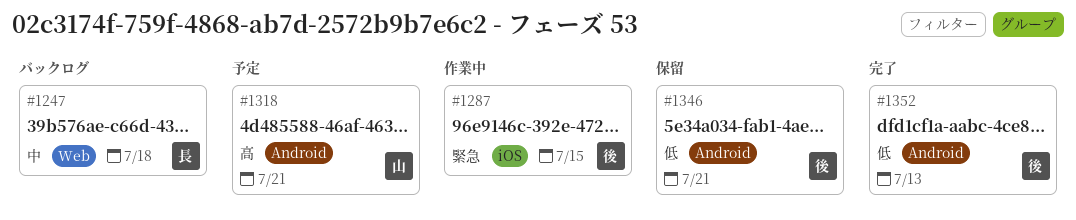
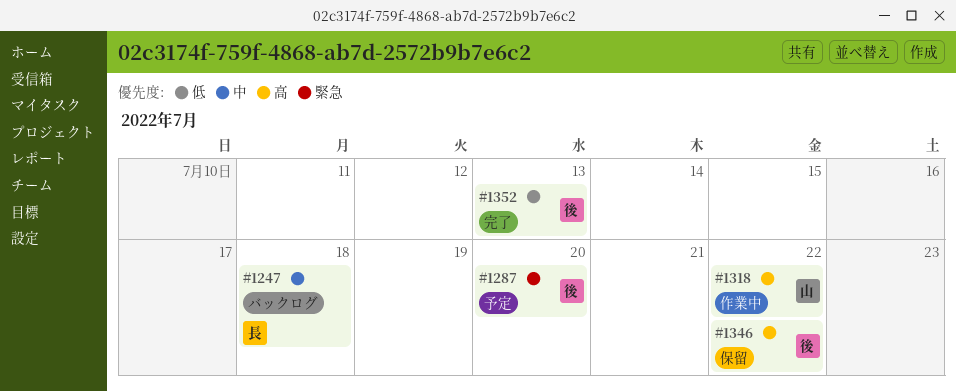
#1287, status: 作業中 -> 予定
#1287, due: Jul 15 -> Jul 20
#1318, status: 予定 -> 作業中
#1318, due: Jul 21 -> Jul 22
#1346, priority: 低 -> 高
#1346, due: Jul 21 -> Jul 22

